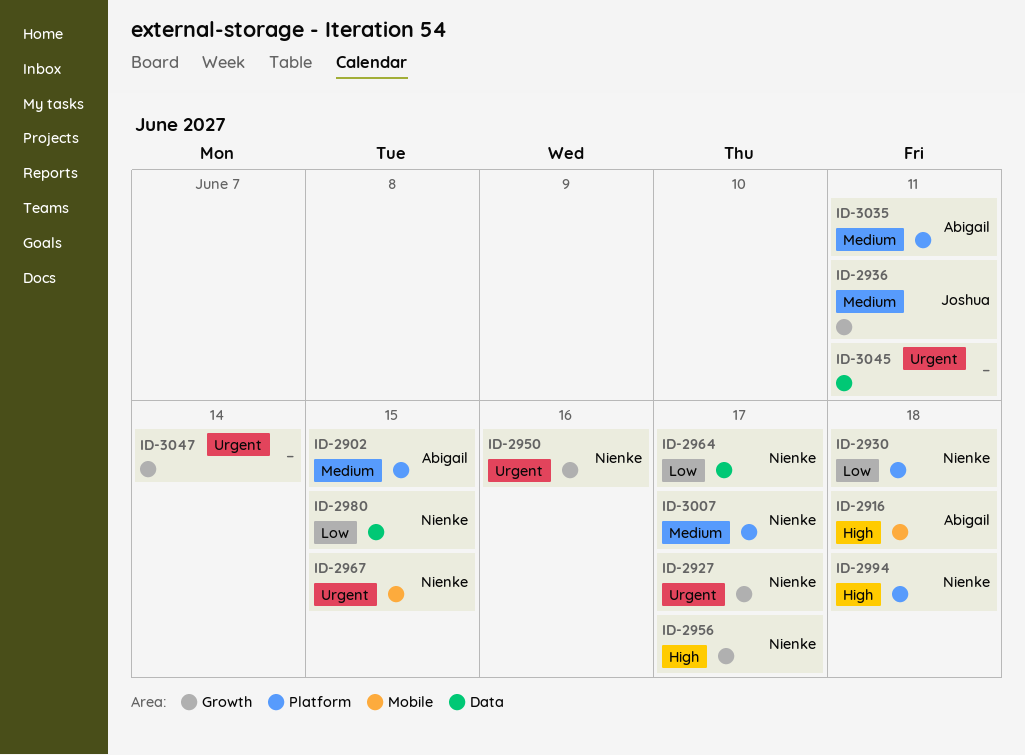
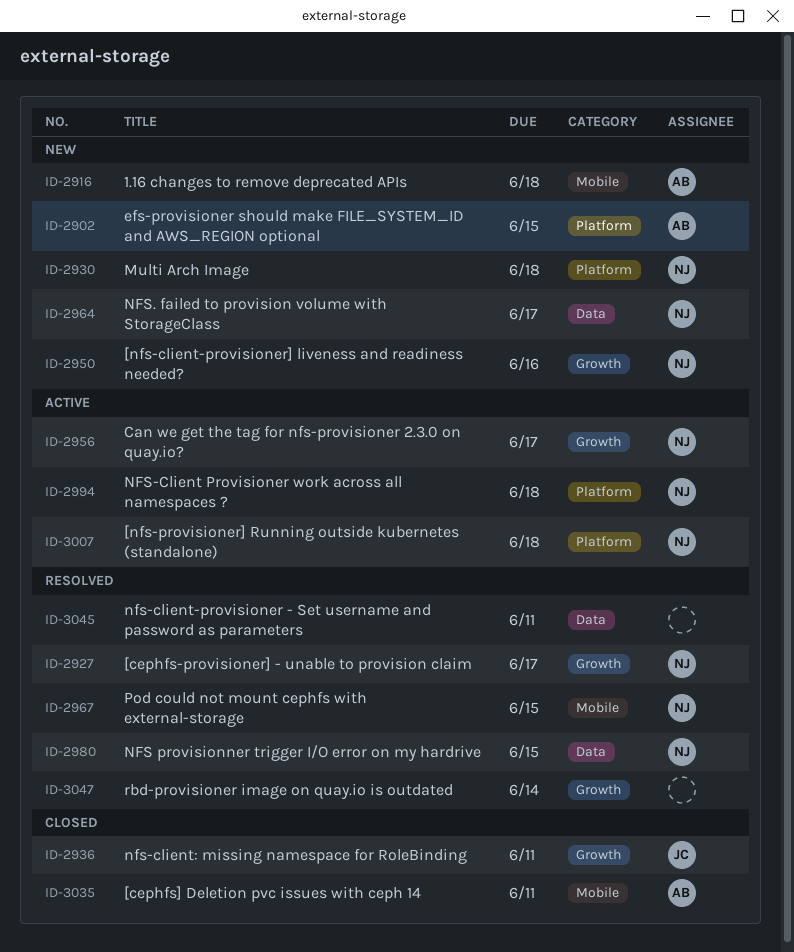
ID-3007, due: Jun 17 -> Jun 18
ID-3035, label: Platform -> Mobile

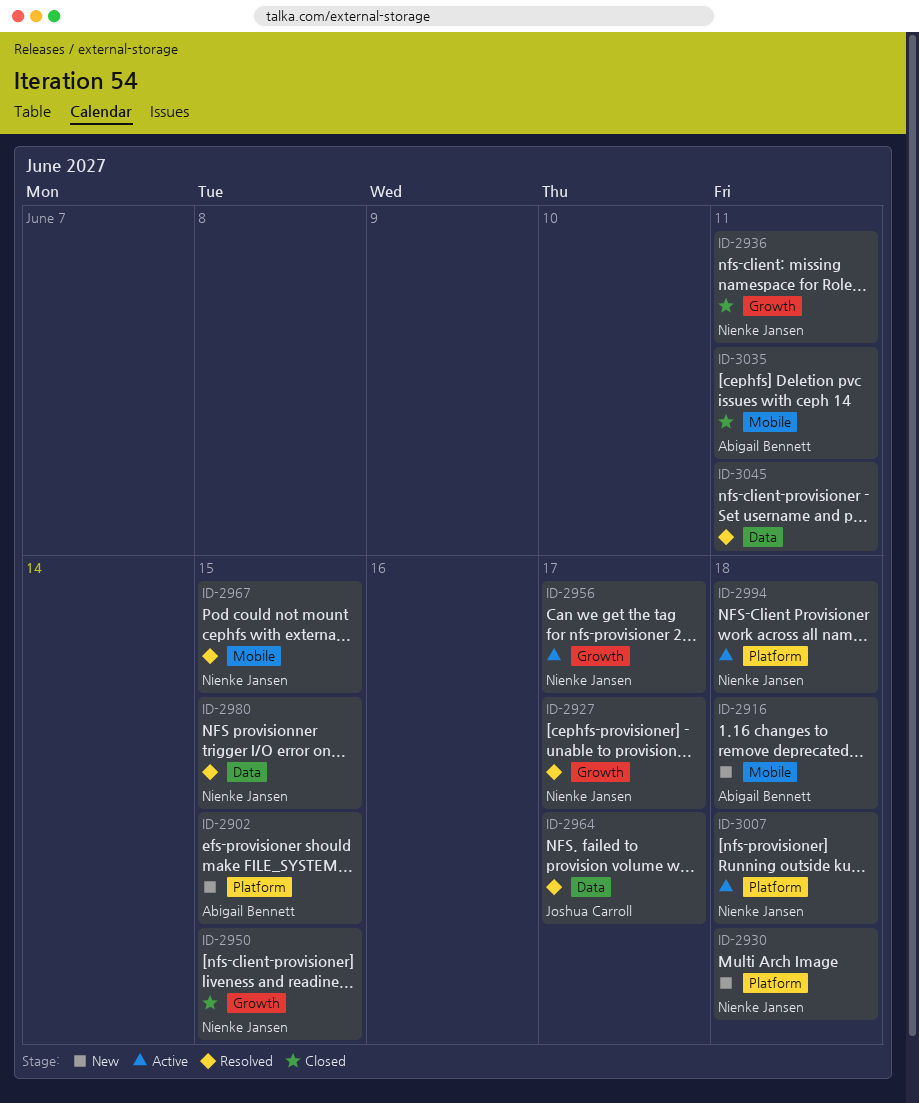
ID-2936, owner: Joshua Carroll -> Nienke Jansen
ID-2950, status: New -> Closed
ID-2950, due: Jun 16 -> Jun 15
ID-2964, status: New -> Resolved
ID-2964, owner: Nienke Jansen -> Joshua Carroll
ID-3047: present -> none

